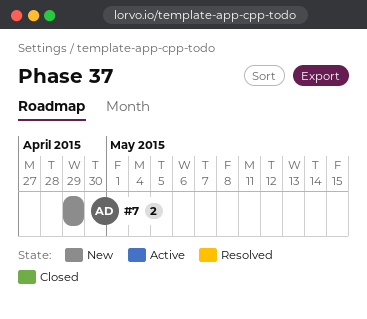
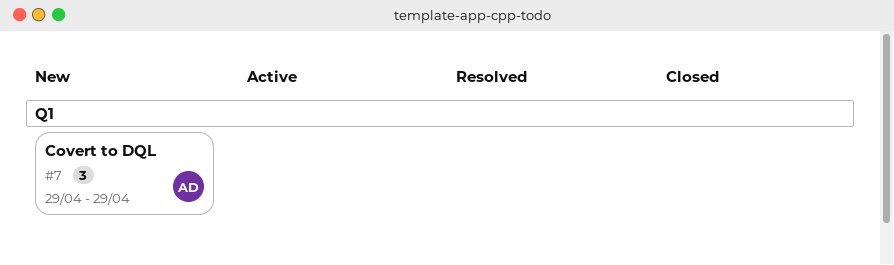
#7, estimate: 2 -> 3

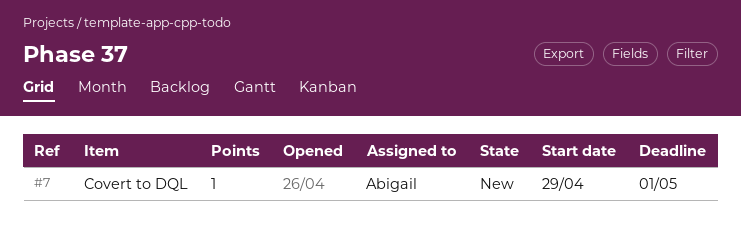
#7, estimate: 3 -> 1
#7, due: Apr 29 -> May 1

